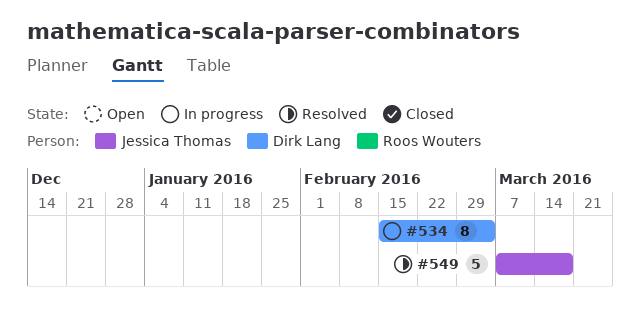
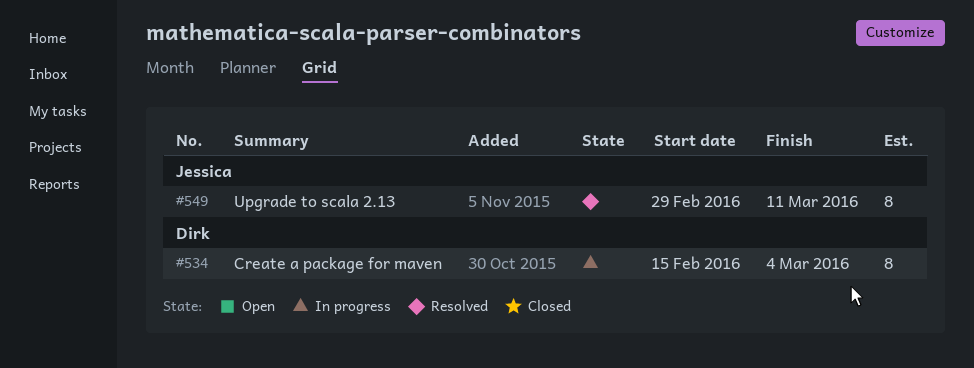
#549, estimate: 5 -> 8
#549, start: Mar 7 -> Feb 29
#549, due: Mar 18 -> Mar 11

